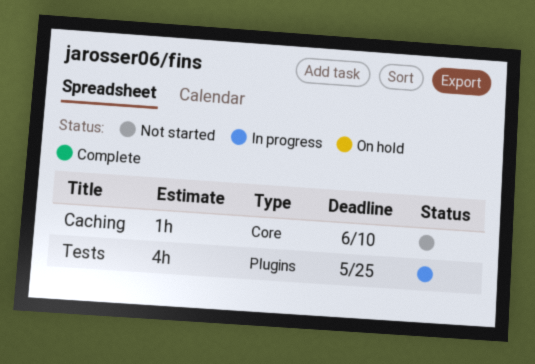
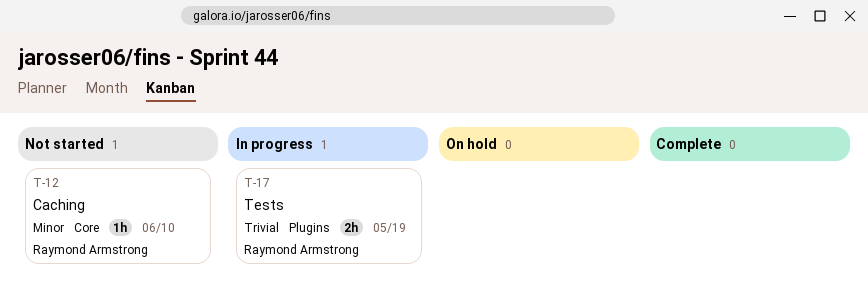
Tests, estimate: 4h -> 2h
Tests, due: May 25 -> May 19

